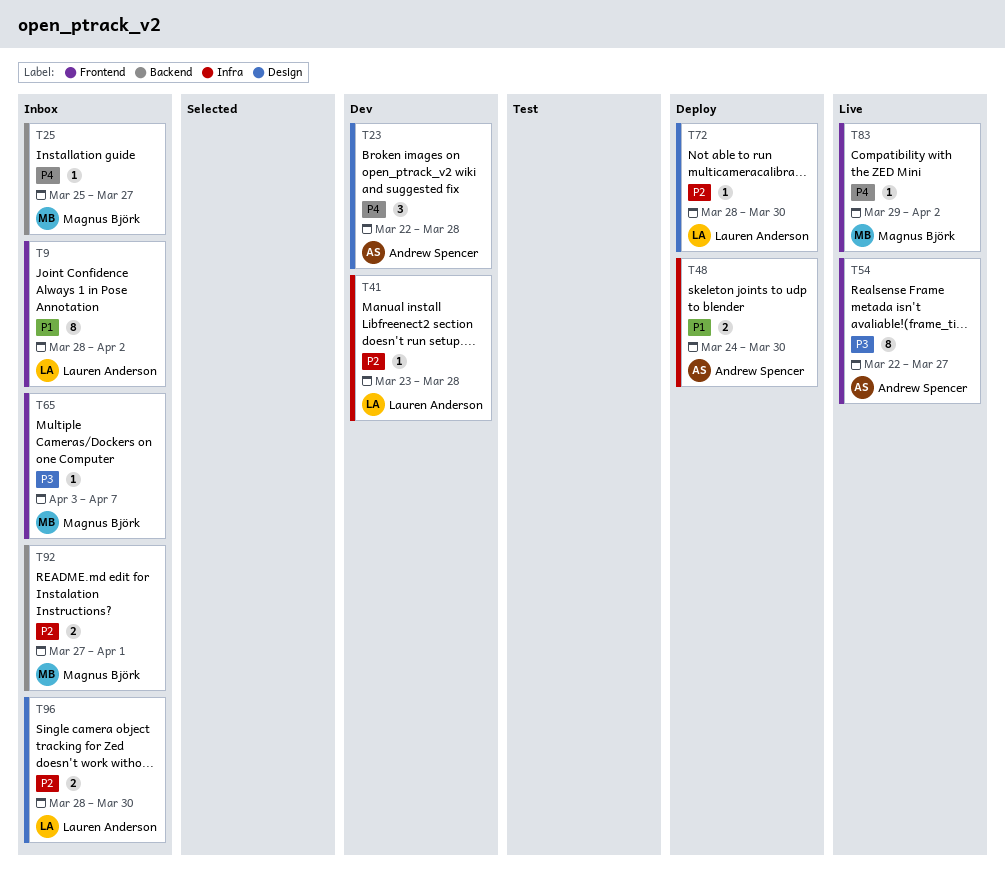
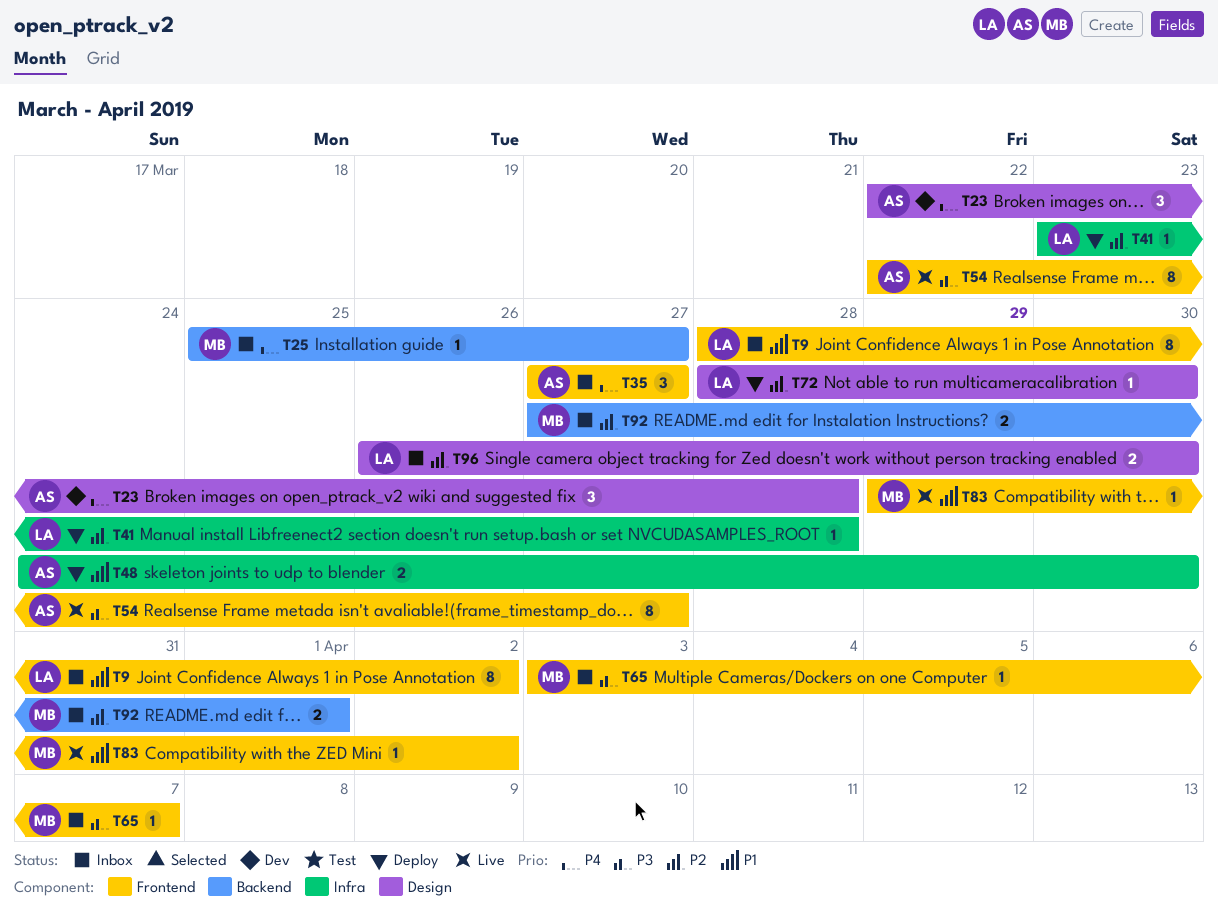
T35: none -> present
T41, status: Dev -> Deploy
T83, priority: P4 -> P1
T96, start: Mar 28 -> Mar 26

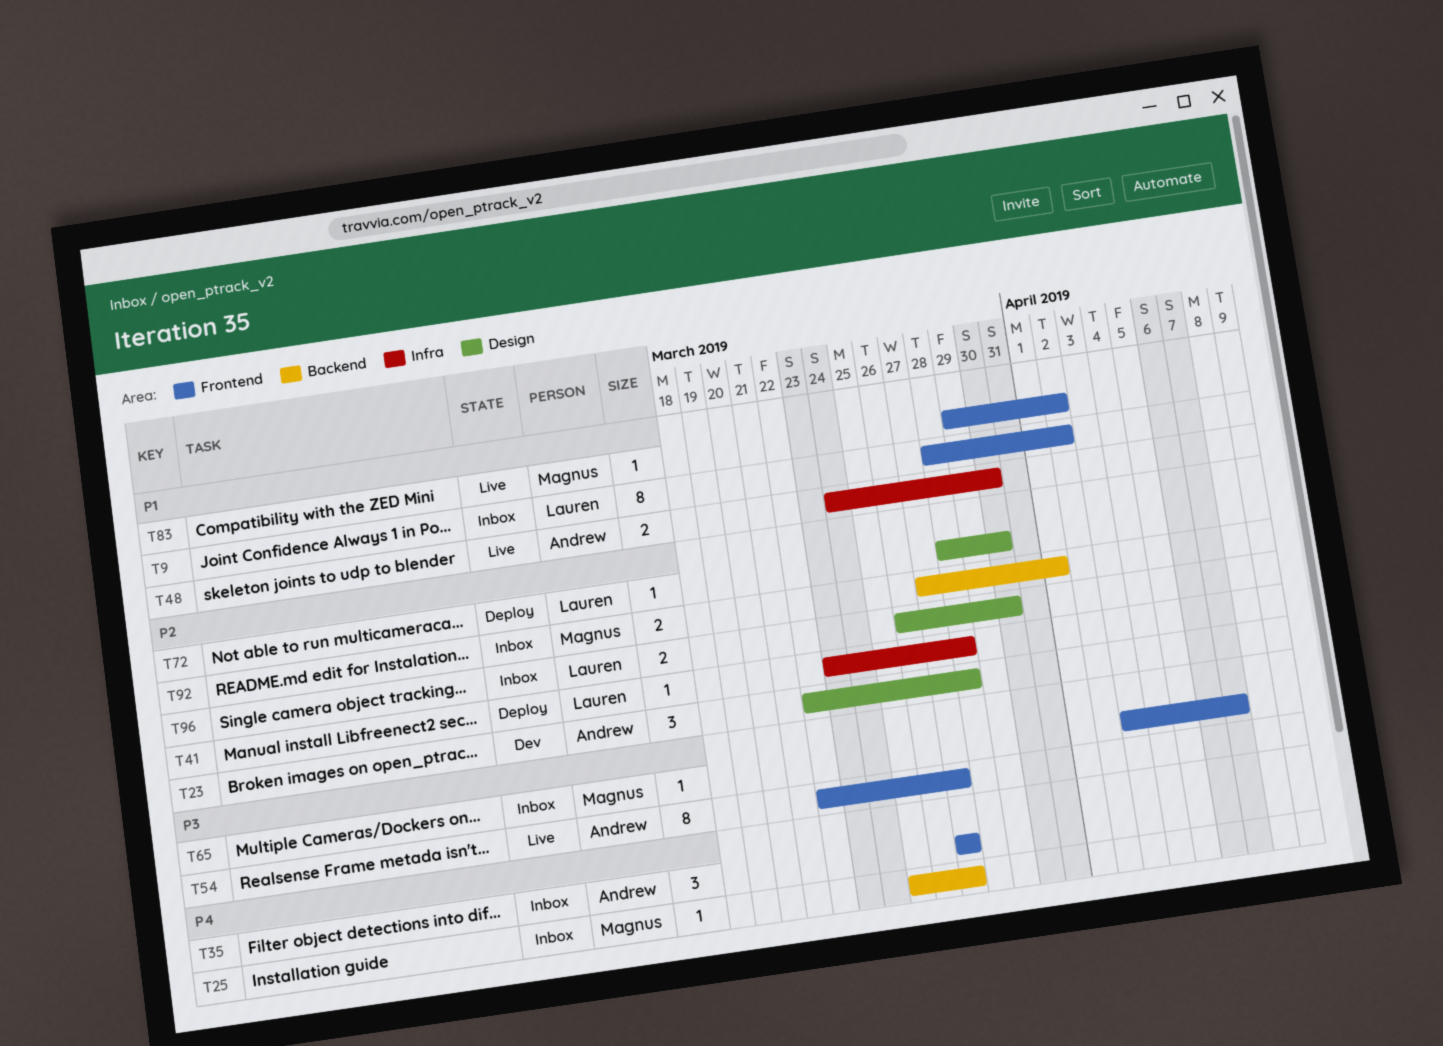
T23, priority: P4 -> P2
T48, status: Deploy -> Live

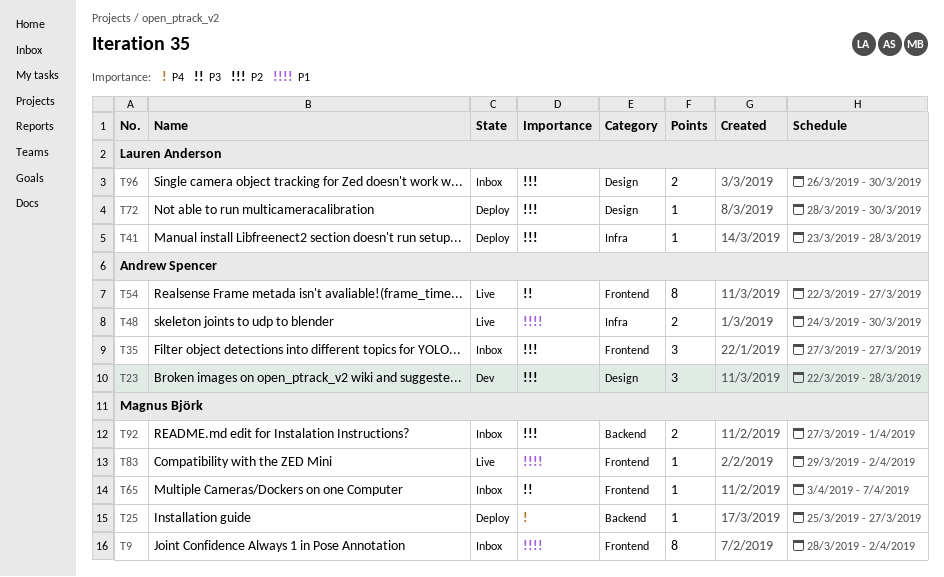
T9, owner: Lauren Anderson -> Magnus Björk
T25, status: Inbox -> Deploy
T35, priority: P4 -> P2

